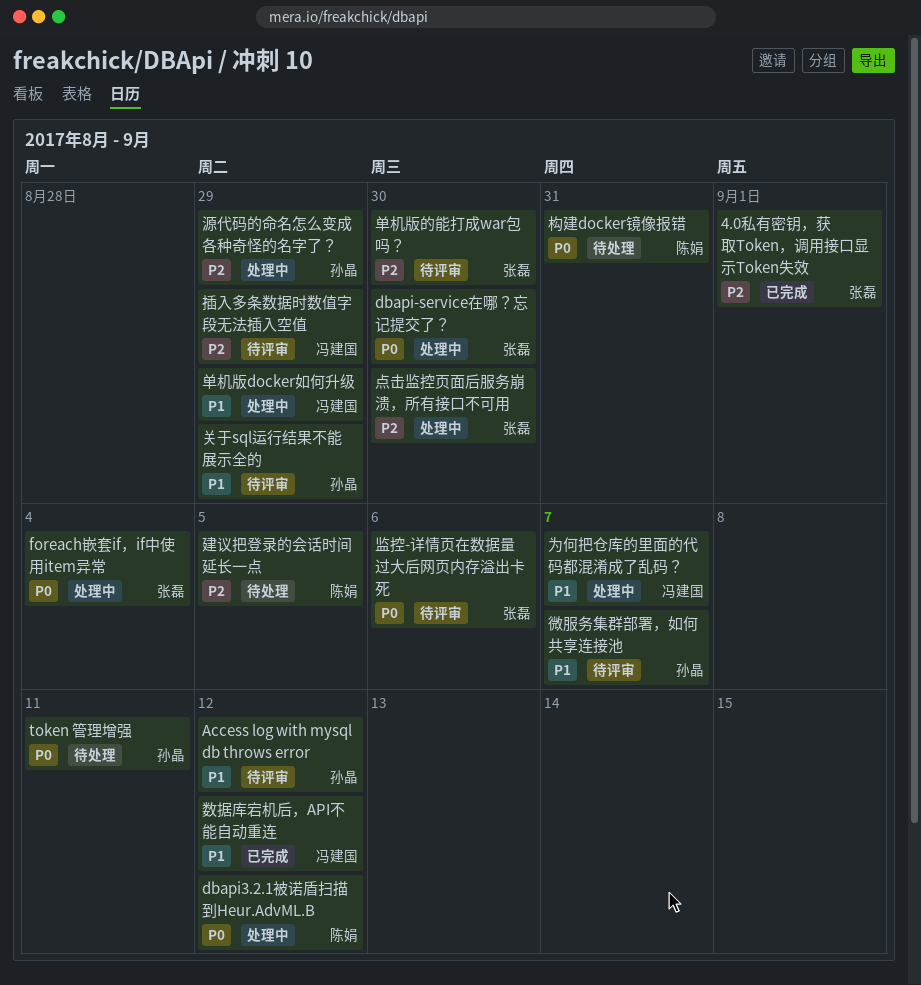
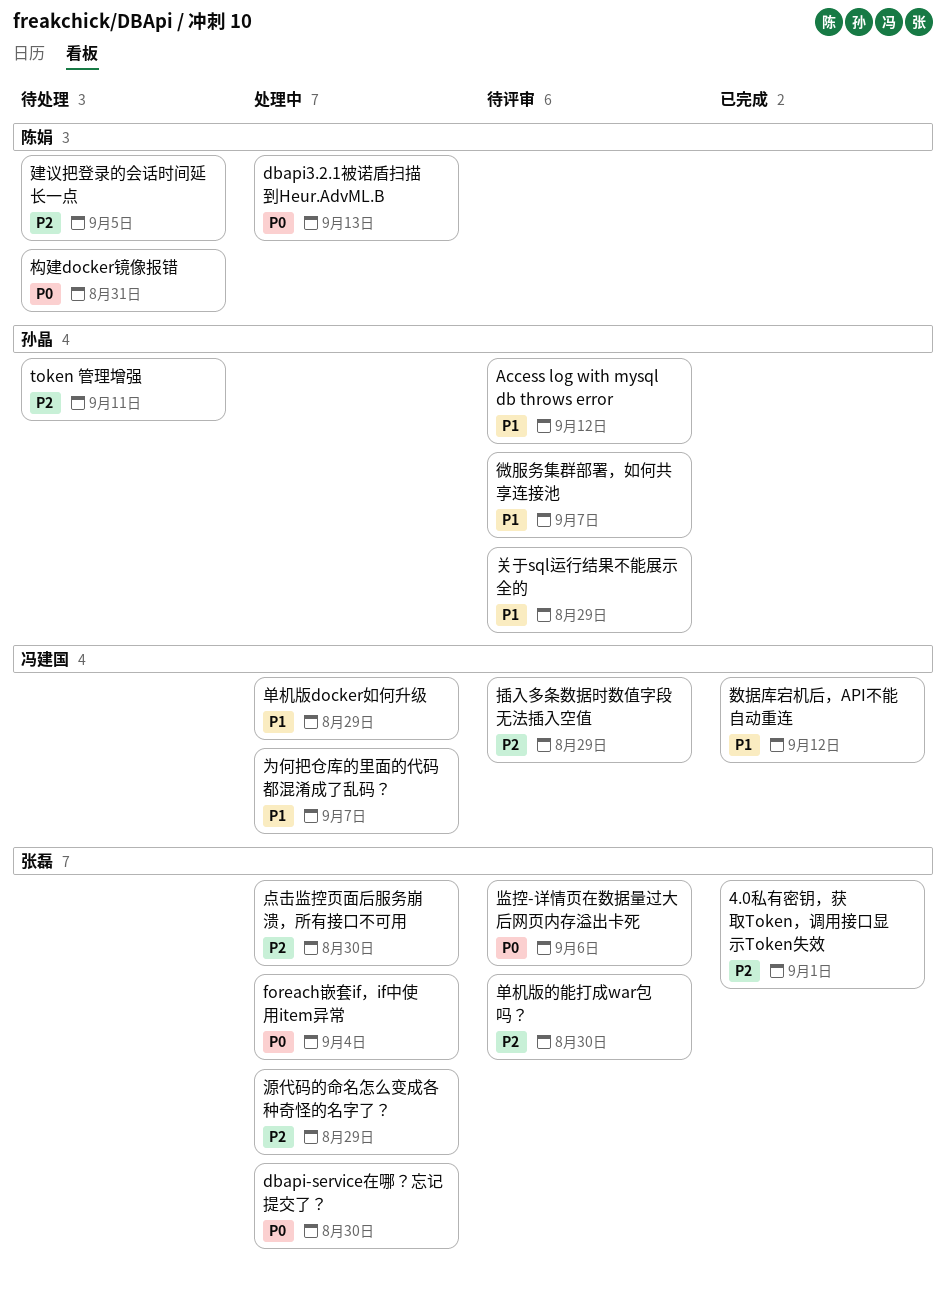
dbapi3.2.1被诺盾扫描到Heur.AdvML.B, due: Sep 12 -> Sep 13
token 管理增强, priority: P0 -> P2
源代码的命名怎么变成各种奇怪的名字了？, owner: 孙晶 -> 张磊

